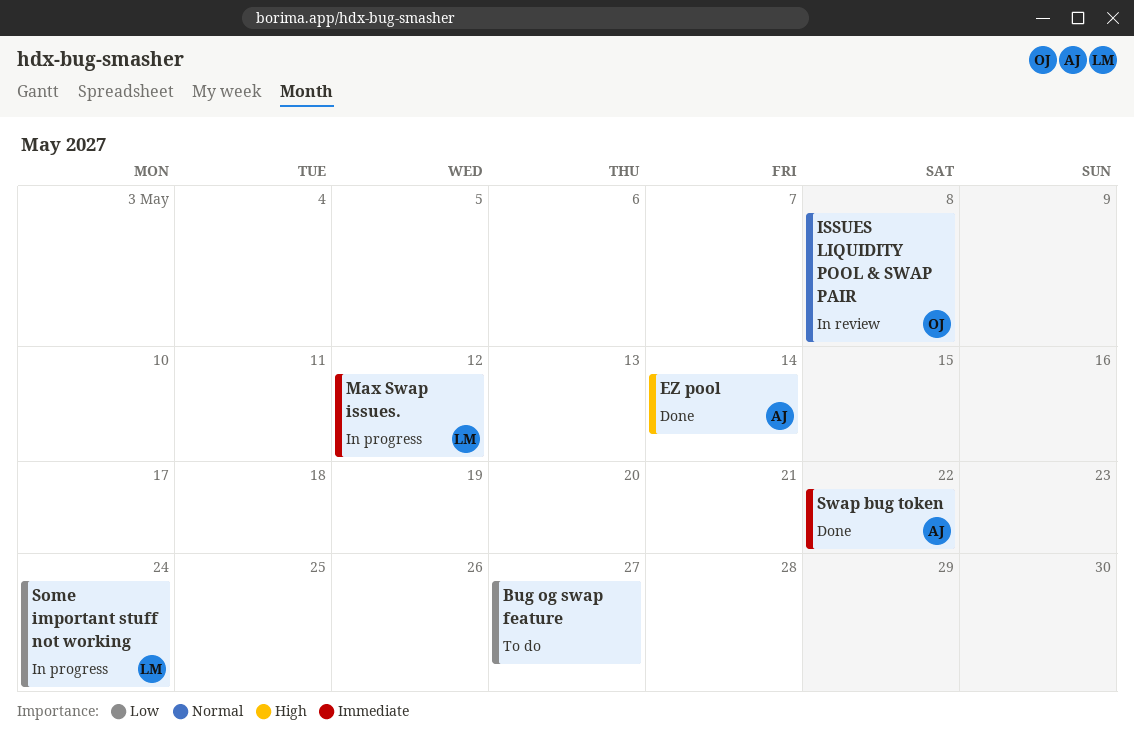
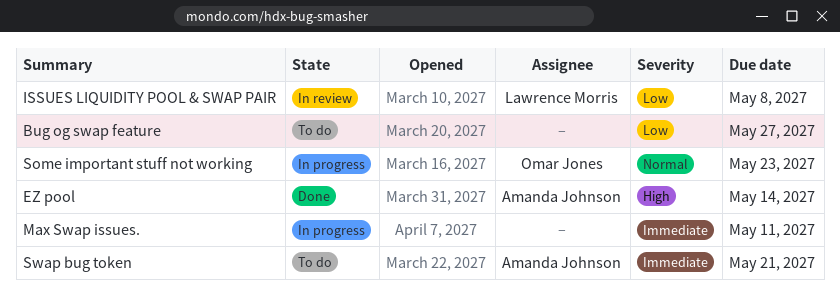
ISSUES LIQUIDITY POOL & SWAP PAIR, owner: Omar Jones -> Lawrence Morris
ISSUES LIQUIDITY POOL & SWAP PAIR, priority: Normal -> Low
Max Swap issues., owner: Lawrence Morris -> none
Max Swap issues., due: May 12 -> May 11
Some important stuff not working, owner: Lawrence Morris -> Omar Jones
Some important stuff not working, priority: Low -> Normal
Some important stuff not working, due: May 24 -> May 23
Swap bug token, status: Done -> To do
Swap bug token, due: May 22 -> May 21

